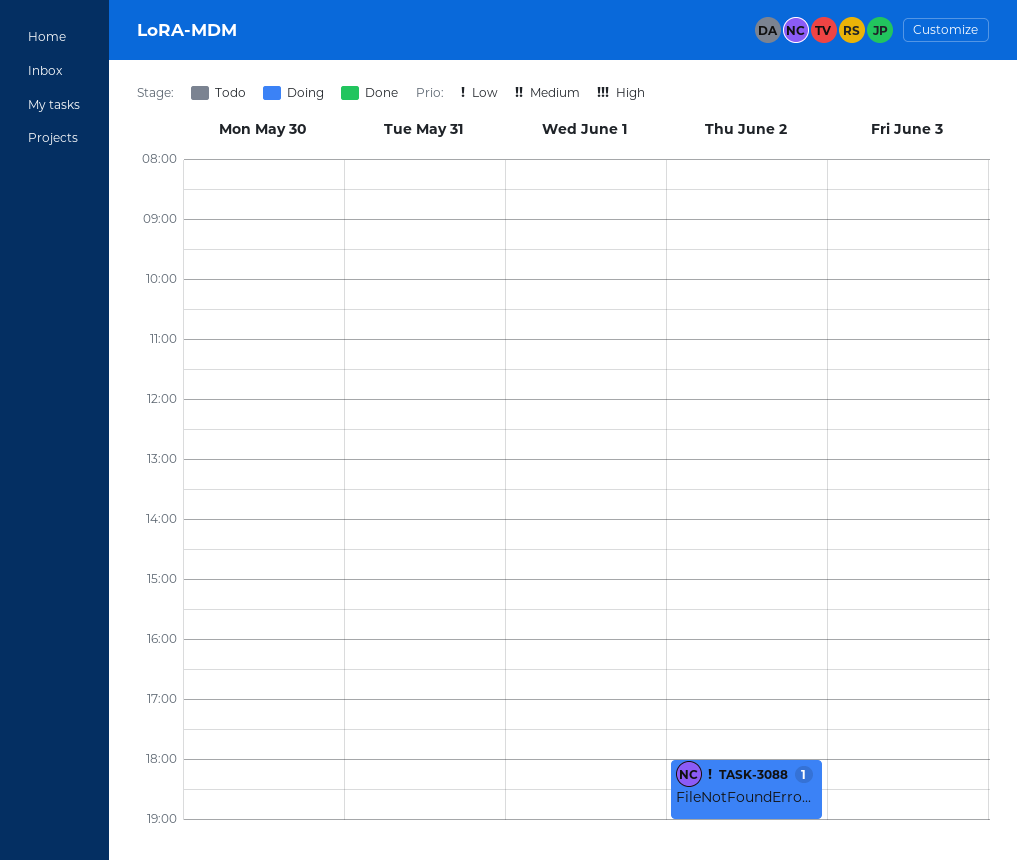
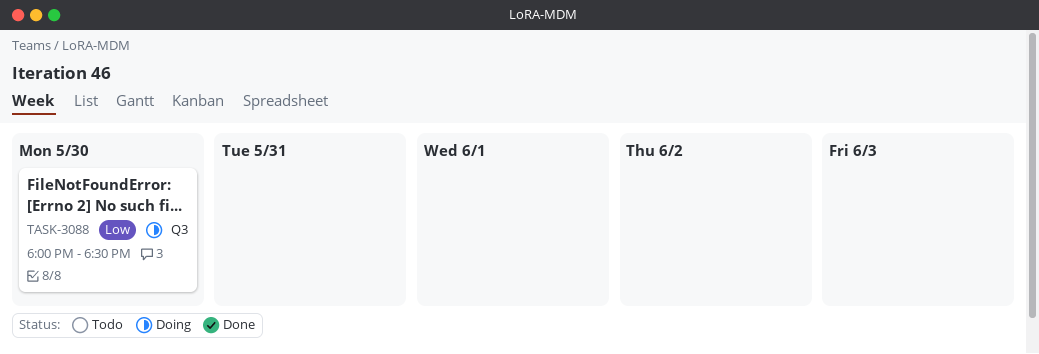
TASK-3088, day: Jun 2 -> May 30
TASK-3088, ends: 19:00 -> 18:30

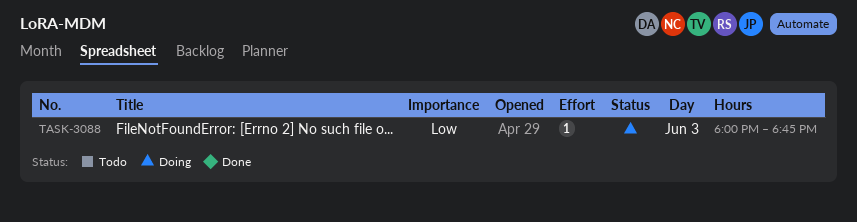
TASK-3088, day: May 30 -> Jun 3
TASK-3088, ends: 18:30 -> 18:45

